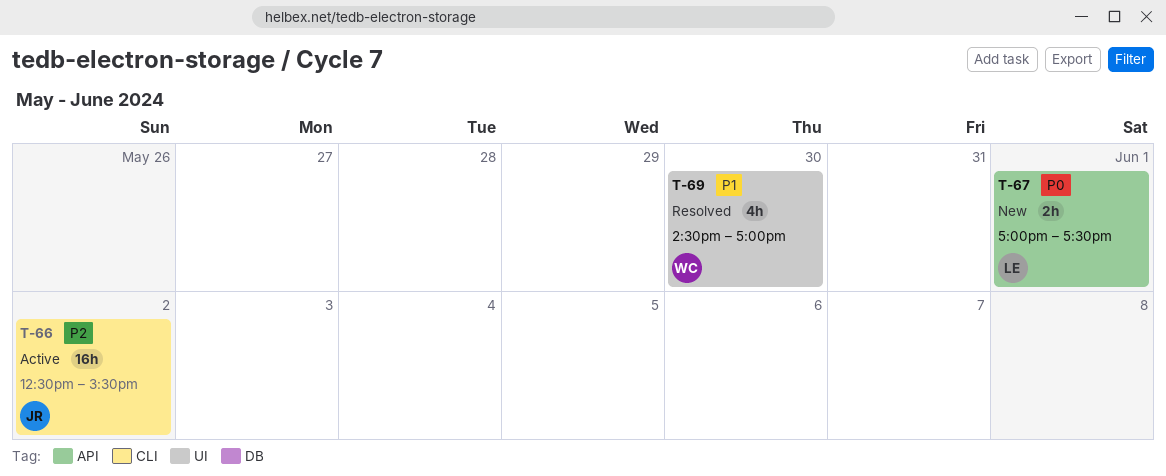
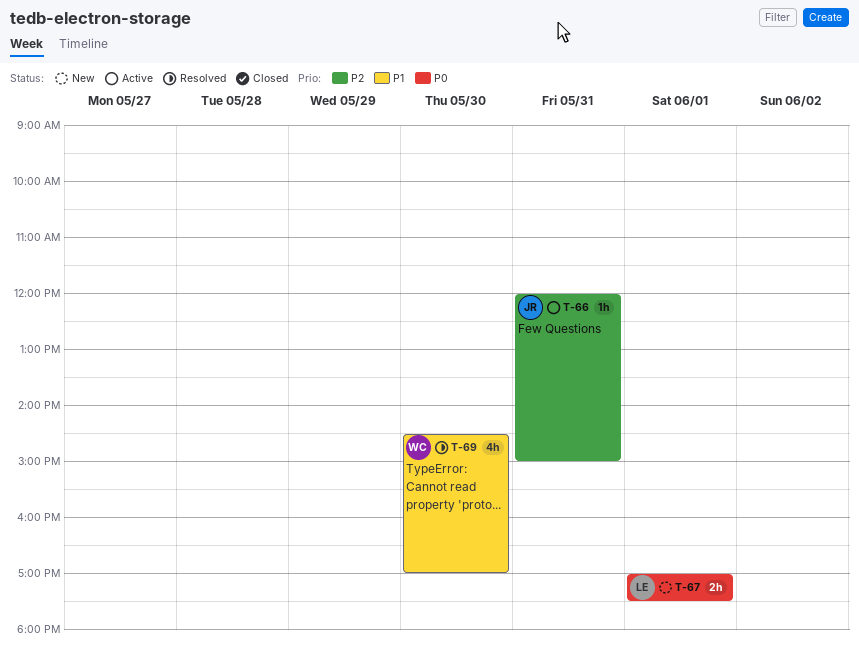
T-66, estimate: 16h -> 1h
T-66, day: Jun 2 -> May 31
T-66, begins: 12:30 -> 12:00
T-66, ends: 15:30 -> 15:00

